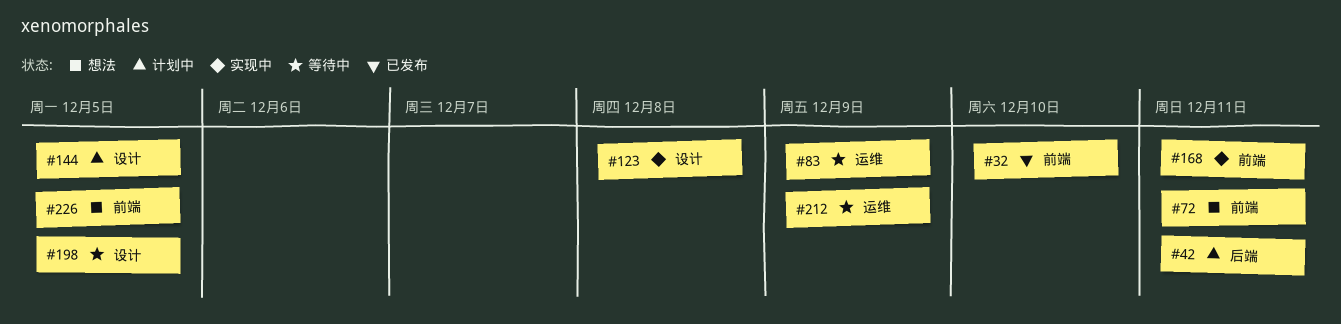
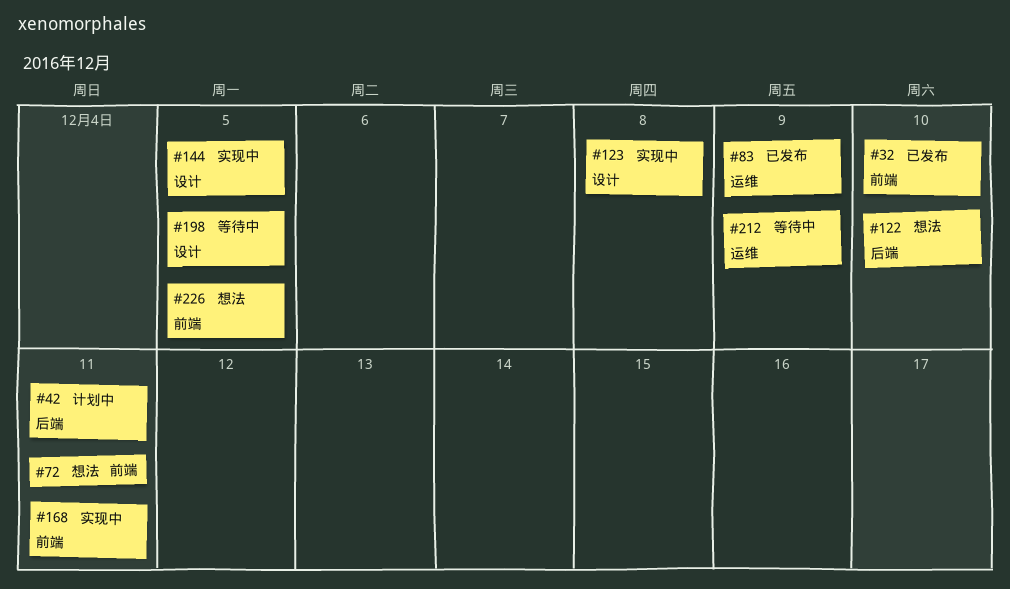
#83, status: 等待中 -> 已发布
#122: none -> present
#144, status: 计划中 -> 实现中

